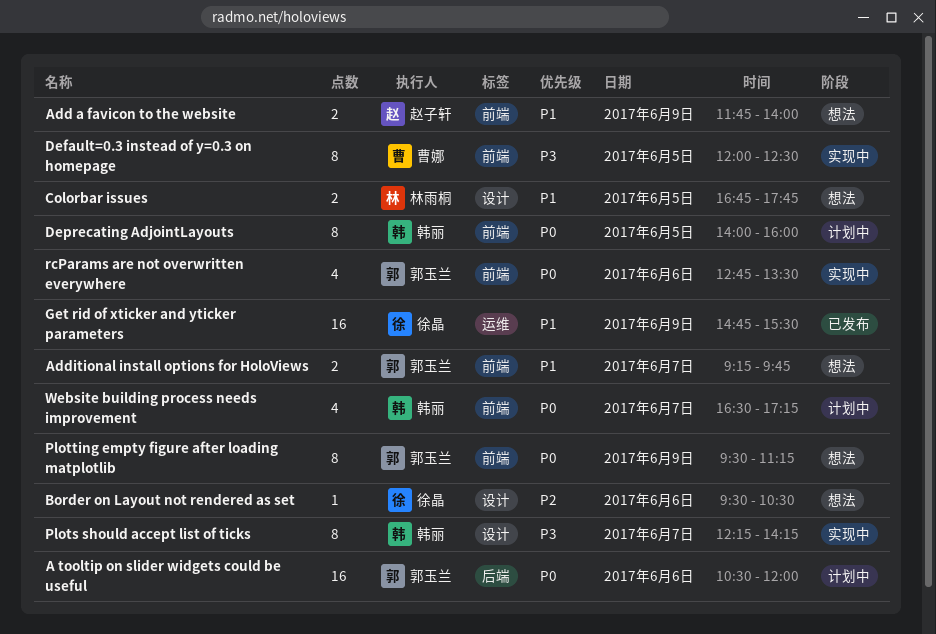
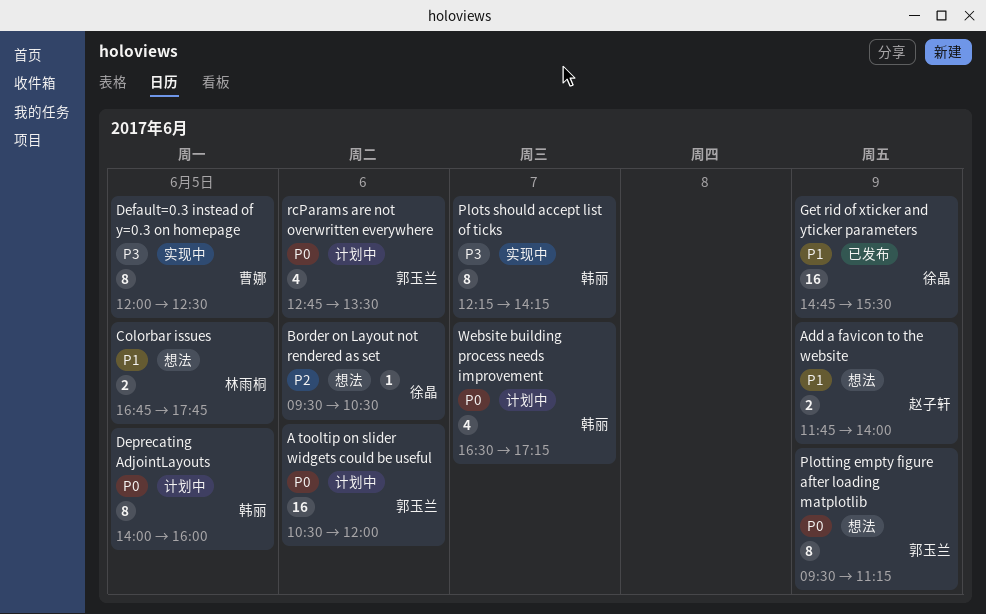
Additional install options for HoloViews: present -> none
rcParams are not overwritten everywhere, status: 实现中 -> 计划中

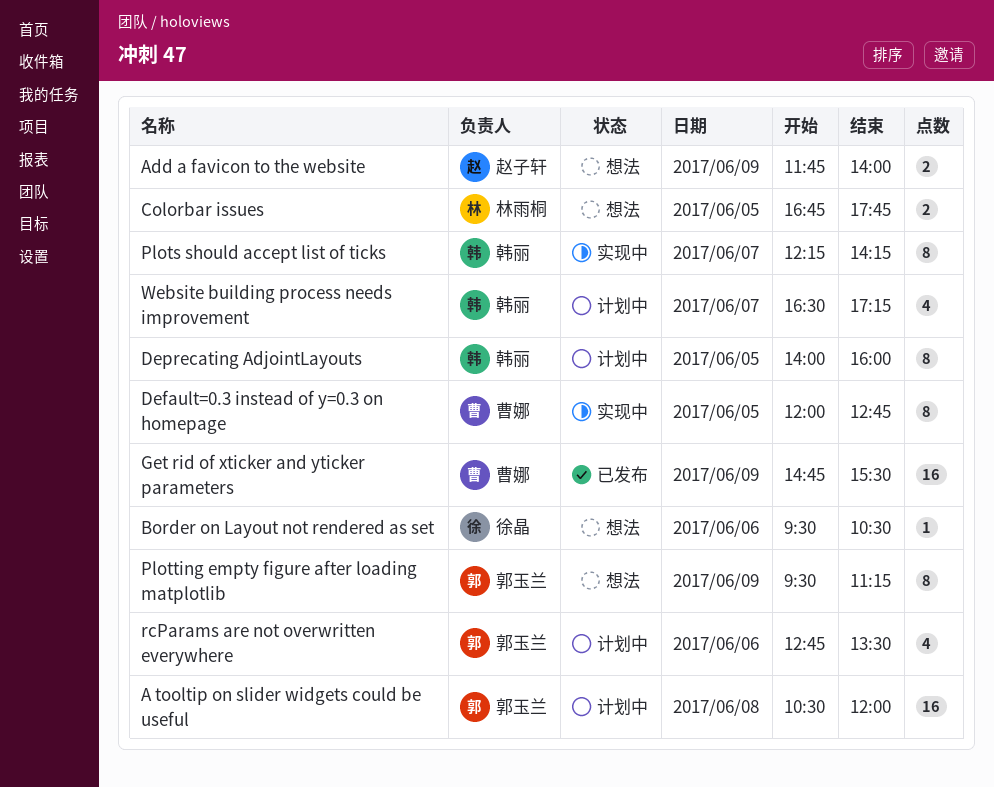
A tooltip on slider widgets could be useful, day: Jun 6 -> Jun 8
Default=0.3 instead of y=0.3 on homepage, ends: 12:30 -> 12:45
Get rid of xticker and yticker parameters, owner: 徐晶 -> 曹娜

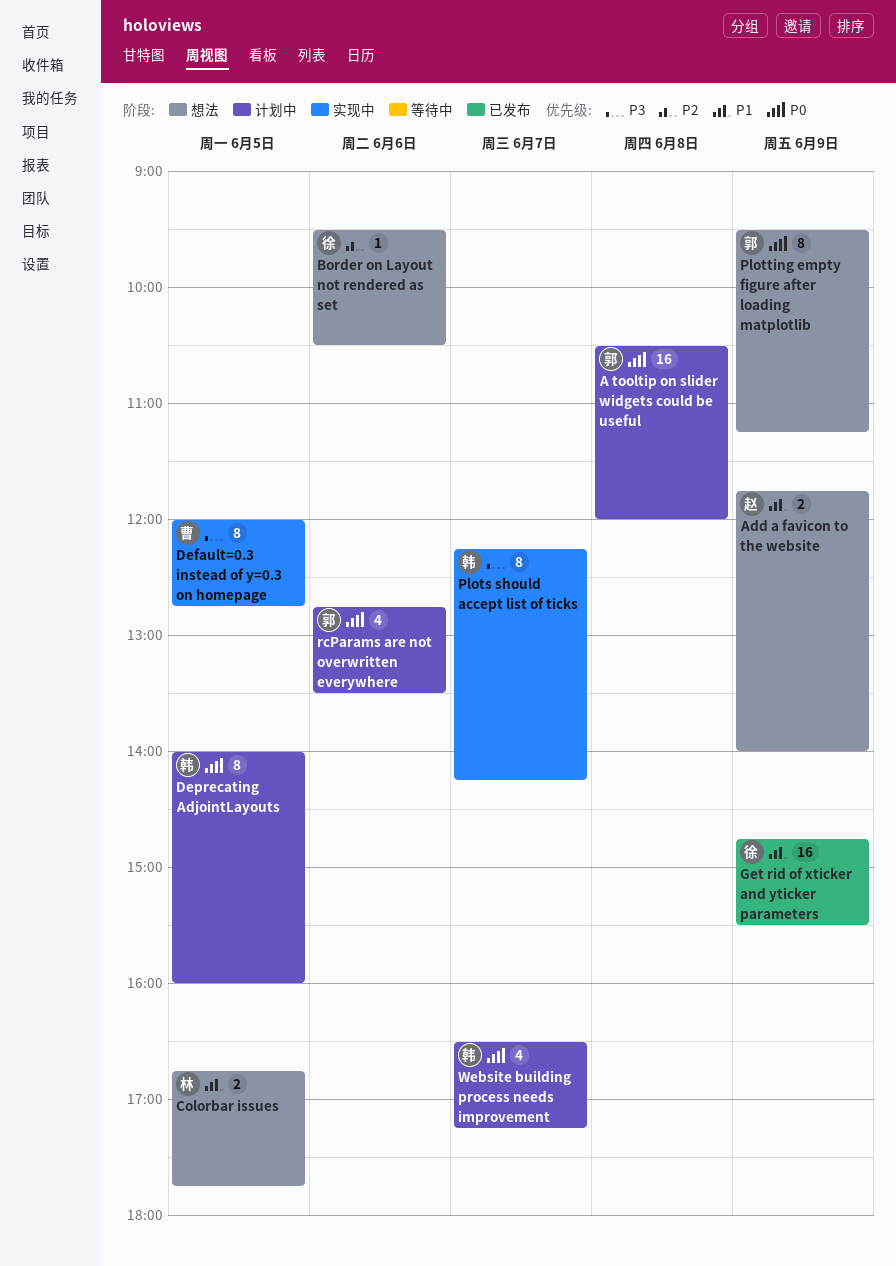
Get rid of xticker and yticker parameters, owner: 曹娜 -> 徐晶

